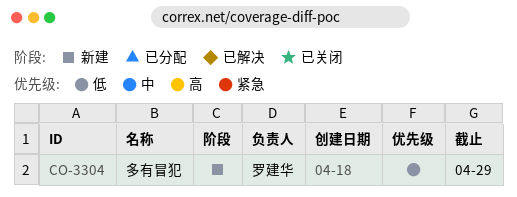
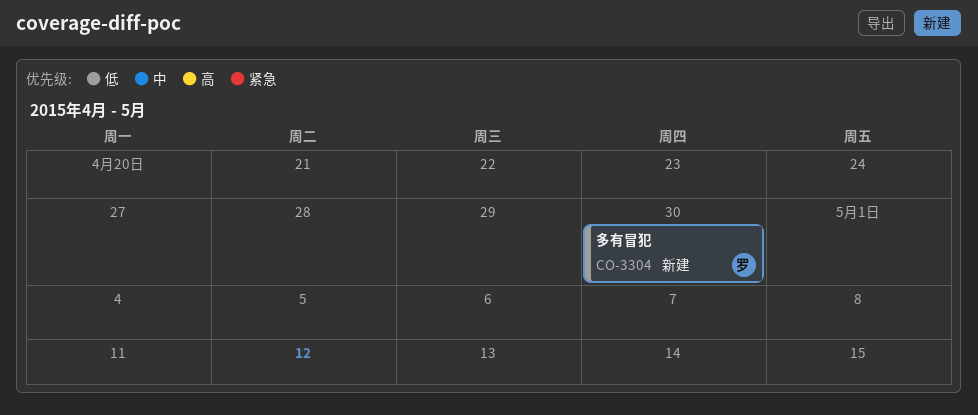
CO-3304, due: Apr 29 -> Apr 30

